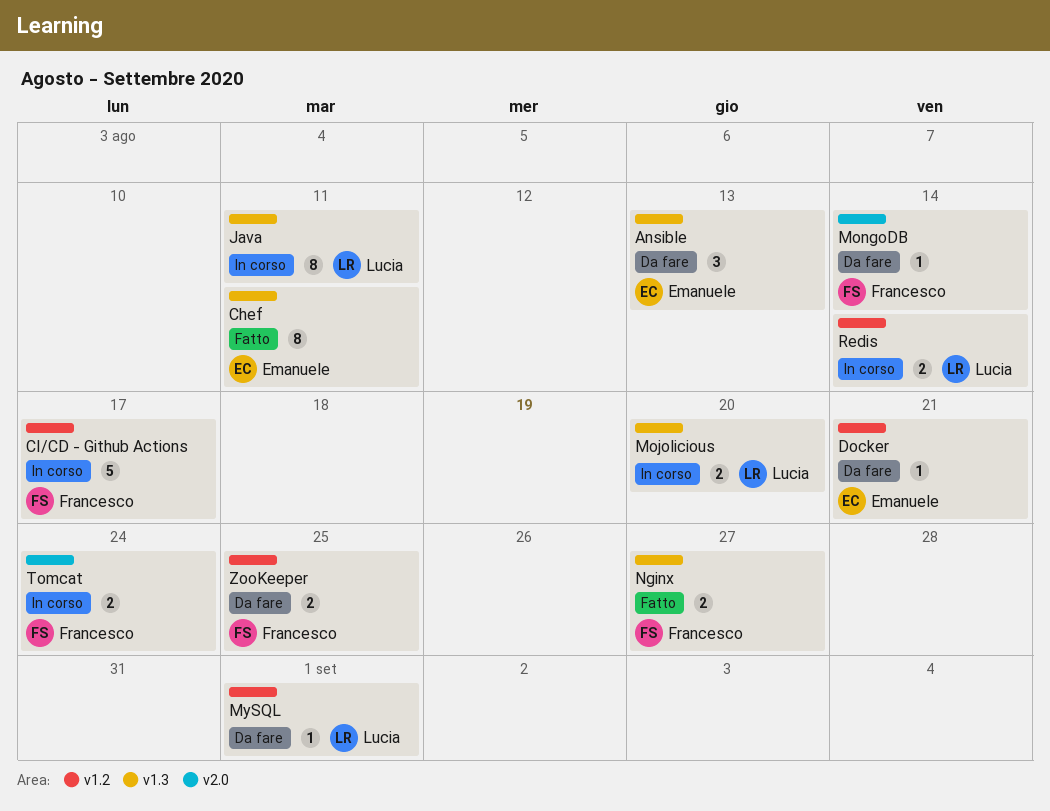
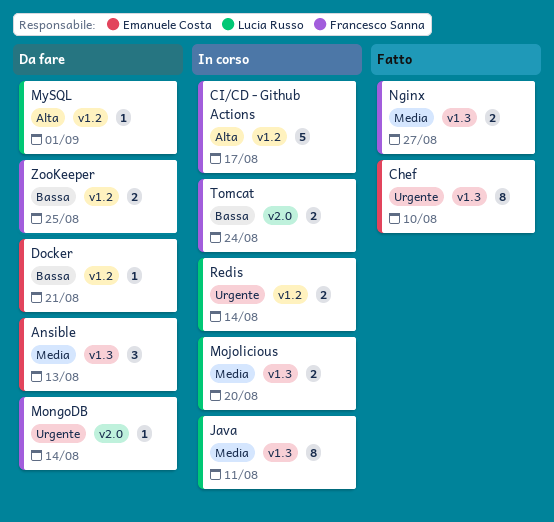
Chef, due: Aug 11 -> Aug 10

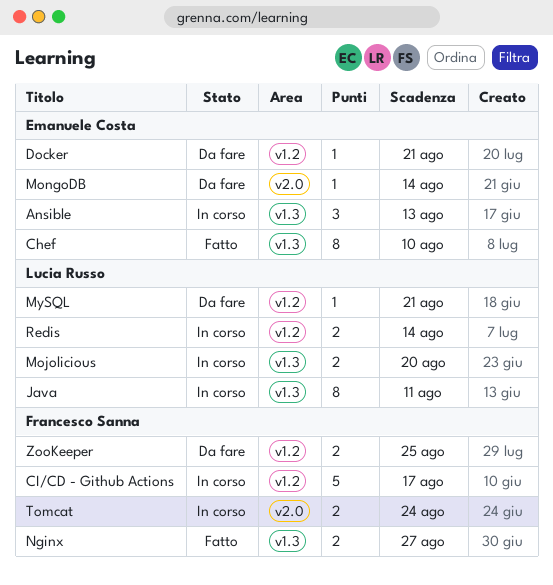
Ansible, status: Da fare -> In corso
MongoDB, owner: Francesco Sanna -> Emanuele Costa
MySQL, due: Sep 1 -> Aug 21

